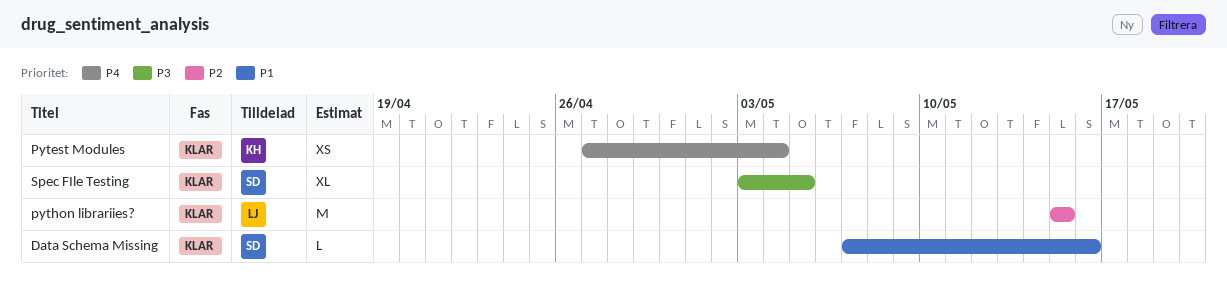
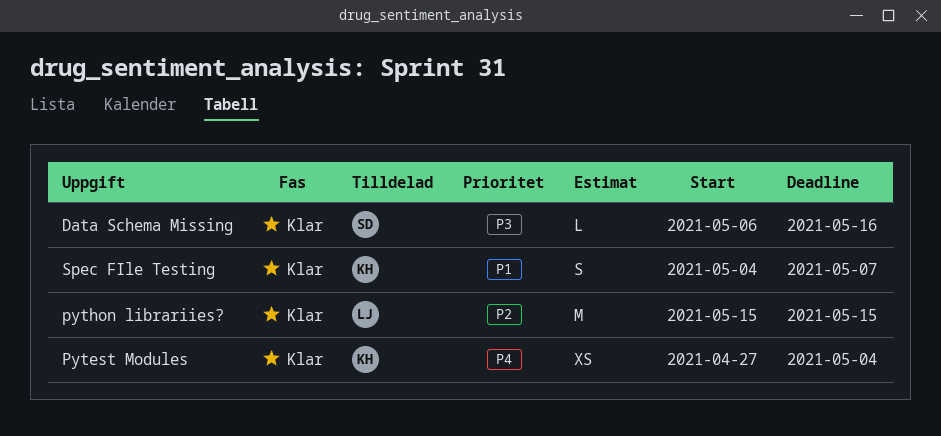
Data Schema Missing, priority: P1 -> P3
Data Schema Missing, start: May 7 -> May 6
Spec FIle Testing, owner: SD -> KH
Spec FIle Testing, priority: P3 -> P1
Spec FIle Testing, estimate: XL -> S
Spec FIle Testing, start: May 3 -> May 4
Spec FIle Testing, due: May 5 -> May 7

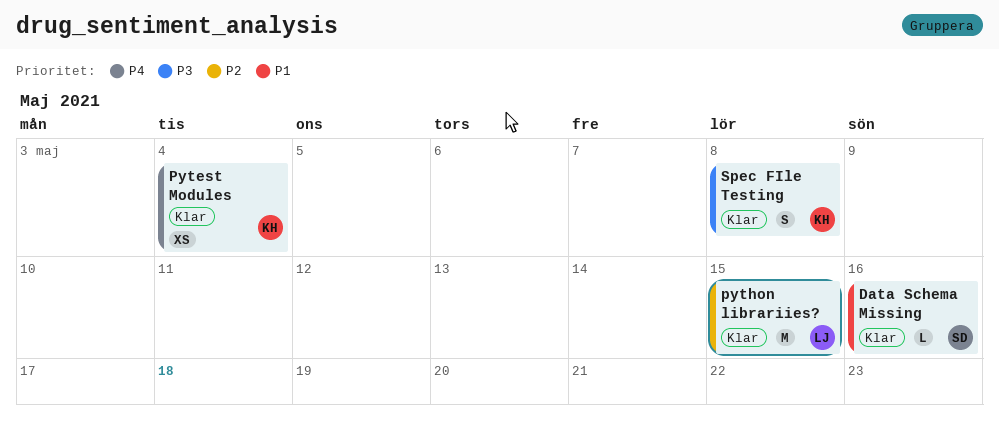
Data Schema Missing, priority: P3 -> P1
Spec FIle Testing, priority: P1 -> P3
Spec FIle Testing, due: May 7 -> May 8

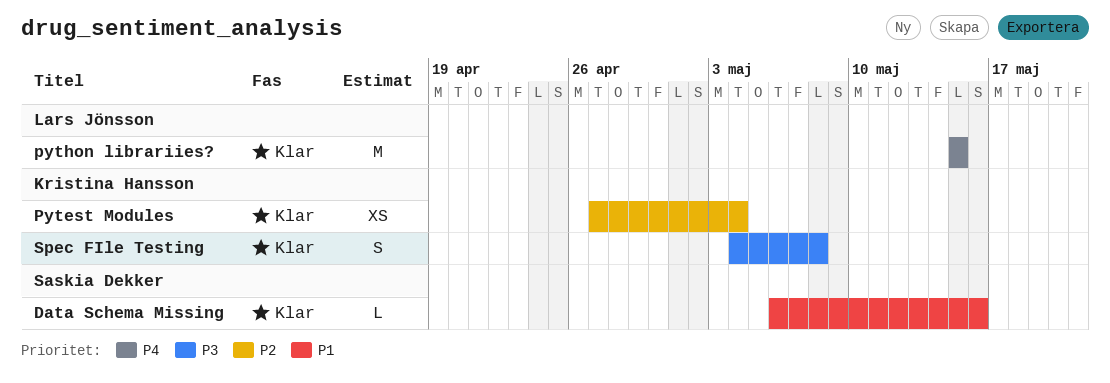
Pytest Modules, priority: P4 -> P2
python librariies?, priority: P2 -> P4

